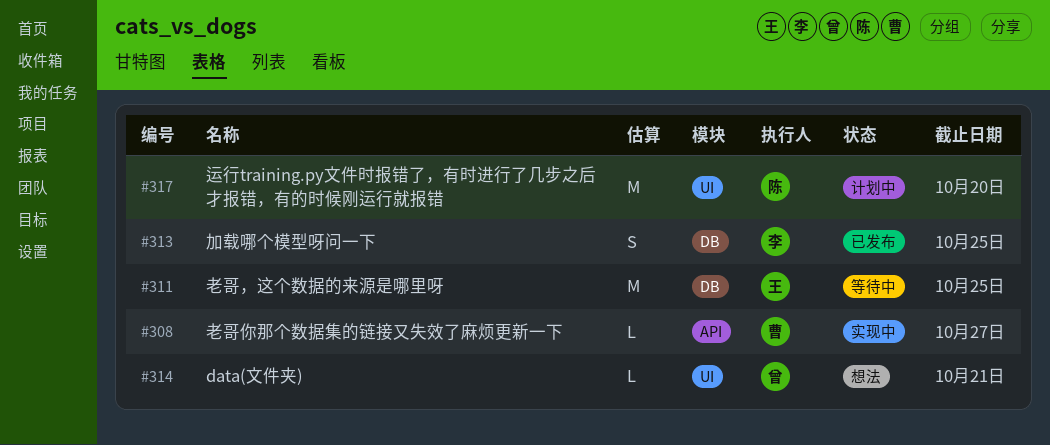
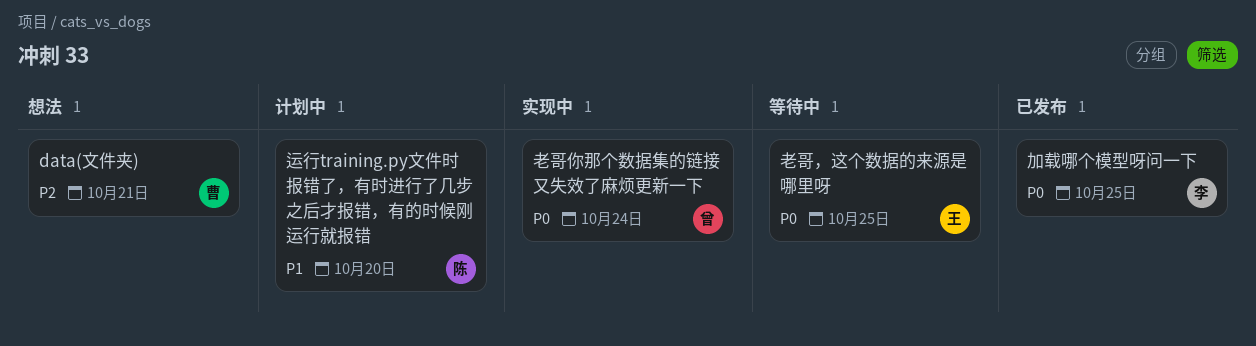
data(文件夹), owner: 曾 -> 曹
老哥你那个数据集的链接又失效了麻烦更新一下, owner: 曹 -> 曾
老哥你那个数据集的链接又失效了麻烦更新一下, due: Oct 27 -> Oct 24

